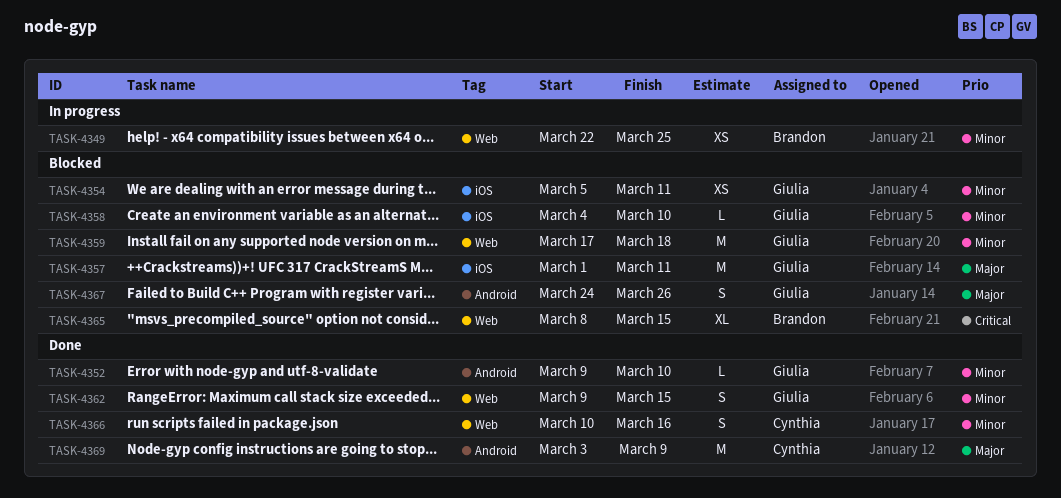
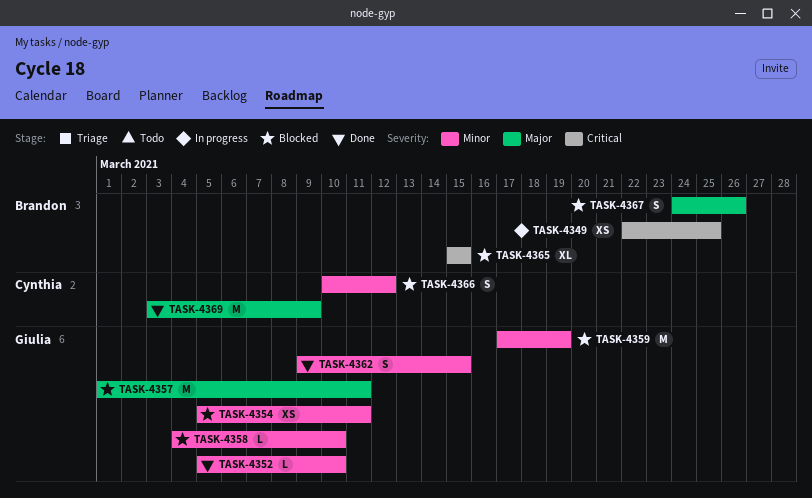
TASK-4349, priority: Minor -> Critical
TASK-4352, start: Mar 9 -> Mar 5
TASK-4359, due: Mar 18 -> Mar 19
TASK-4365, start: Mar 8 -> Mar 15
TASK-4366, status: Done -> Blocked
TASK-4366, due: Mar 16 -> Mar 12
TASK-4367, owner: Giulia -> Brandon

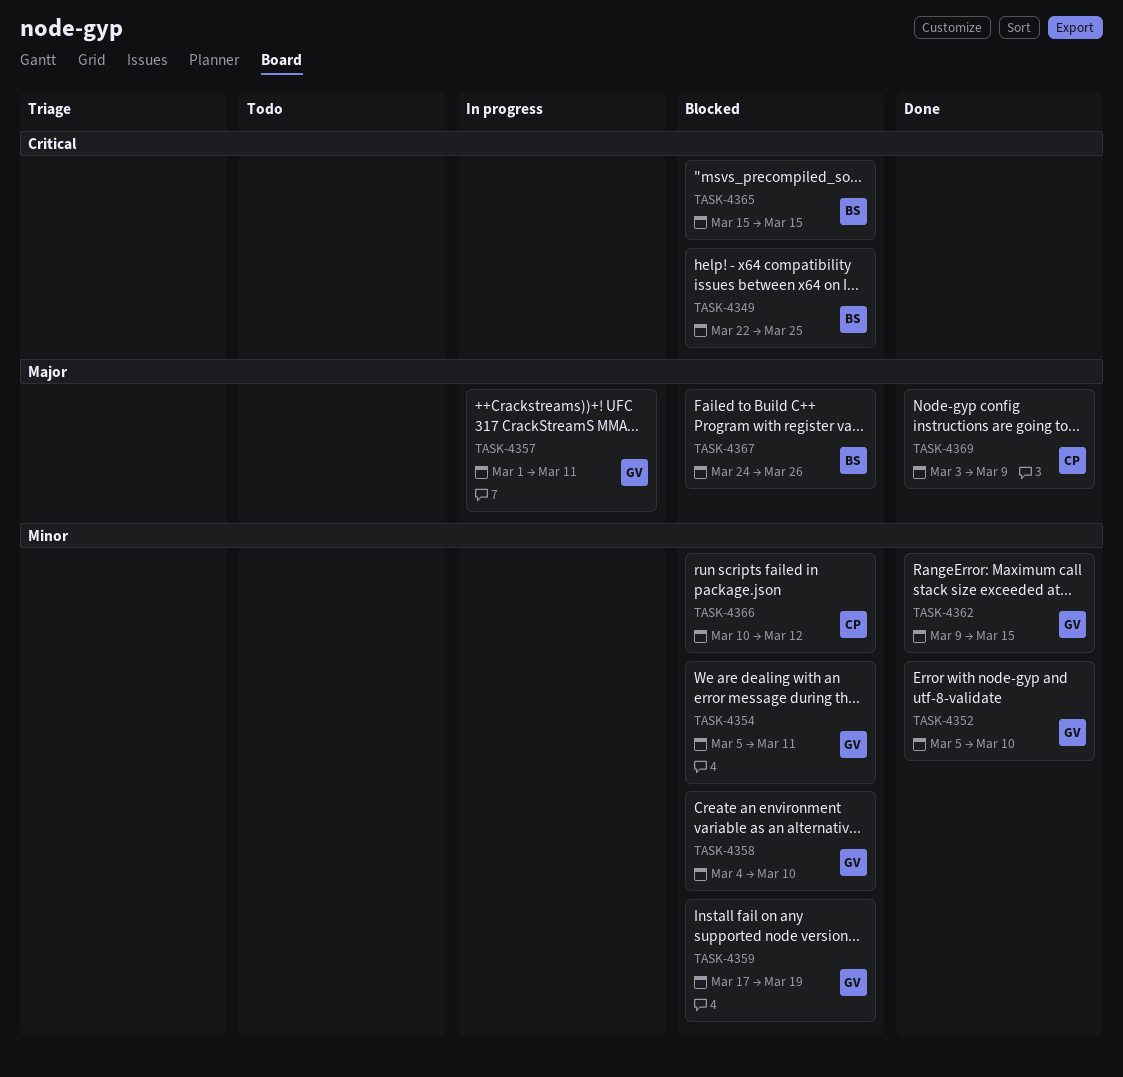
TASK-4349, status: In progress -> Blocked
TASK-4357, status: Blocked -> In progress

